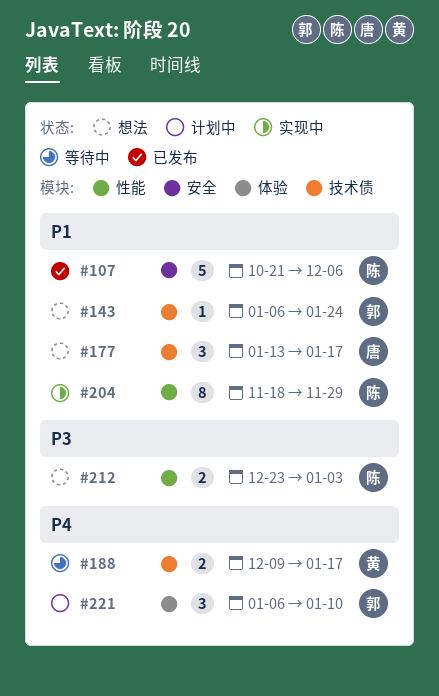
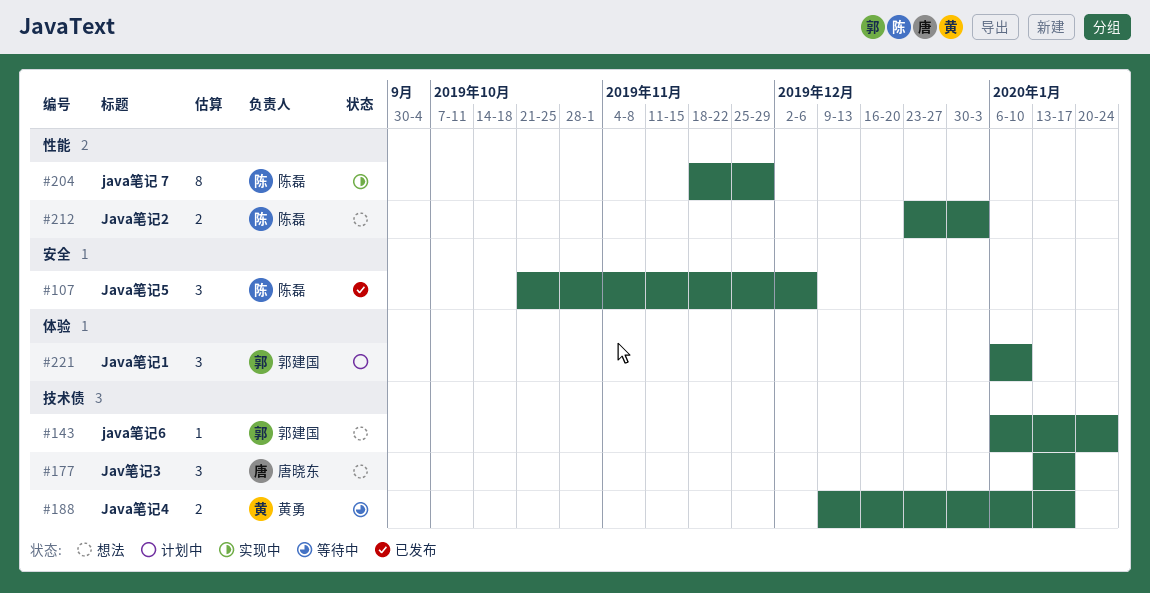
#107, estimate: 5 -> 3

